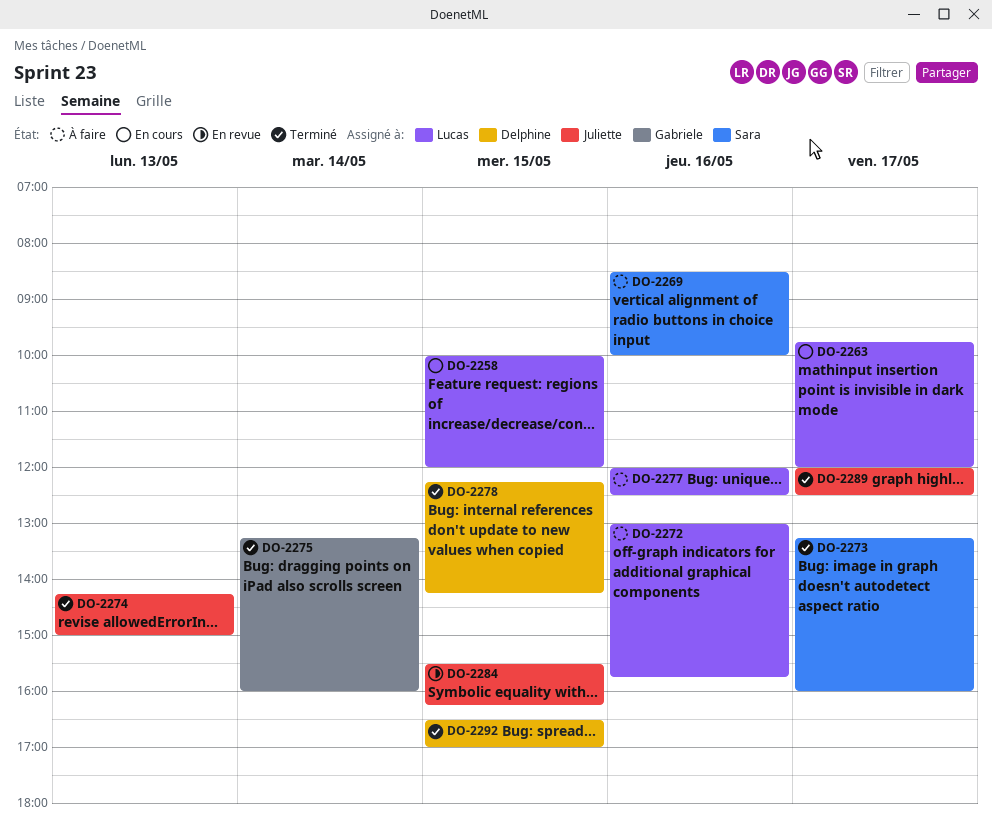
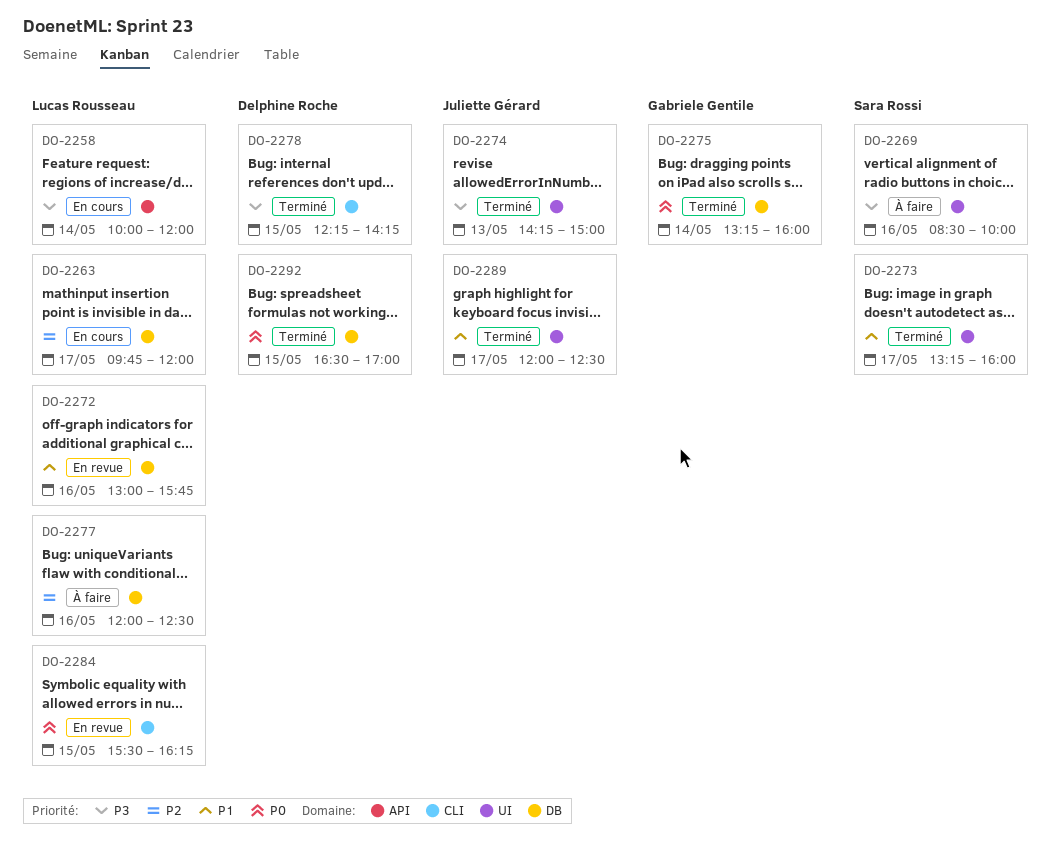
DO-2258, day: May 15 -> May 14
DO-2272, status: À faire -> En revue
DO-2284, owner: Juliette Gérard -> Lucas Rousseau

